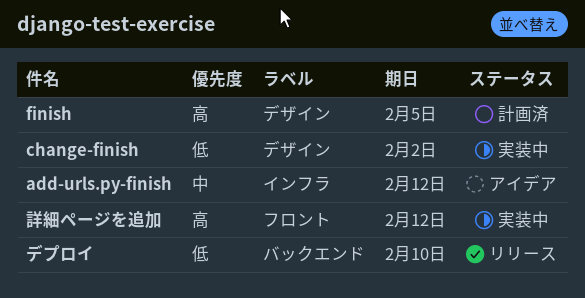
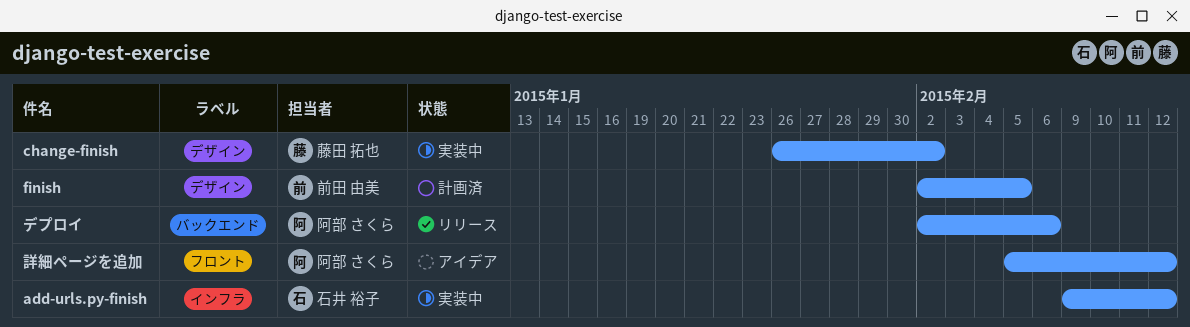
add-urls.py-finish, status: アイデア -> 実装中
デプロイ, due: Feb 10 -> Feb 6
詳細ページを追加, status: 実装中 -> アイデア

